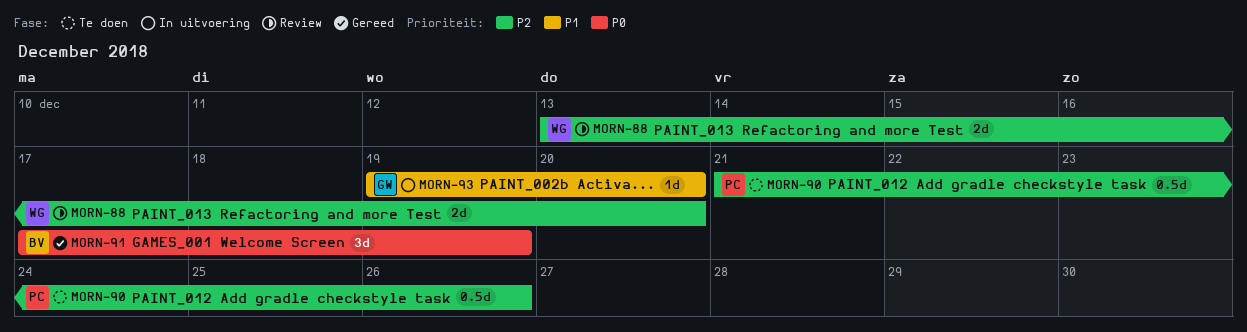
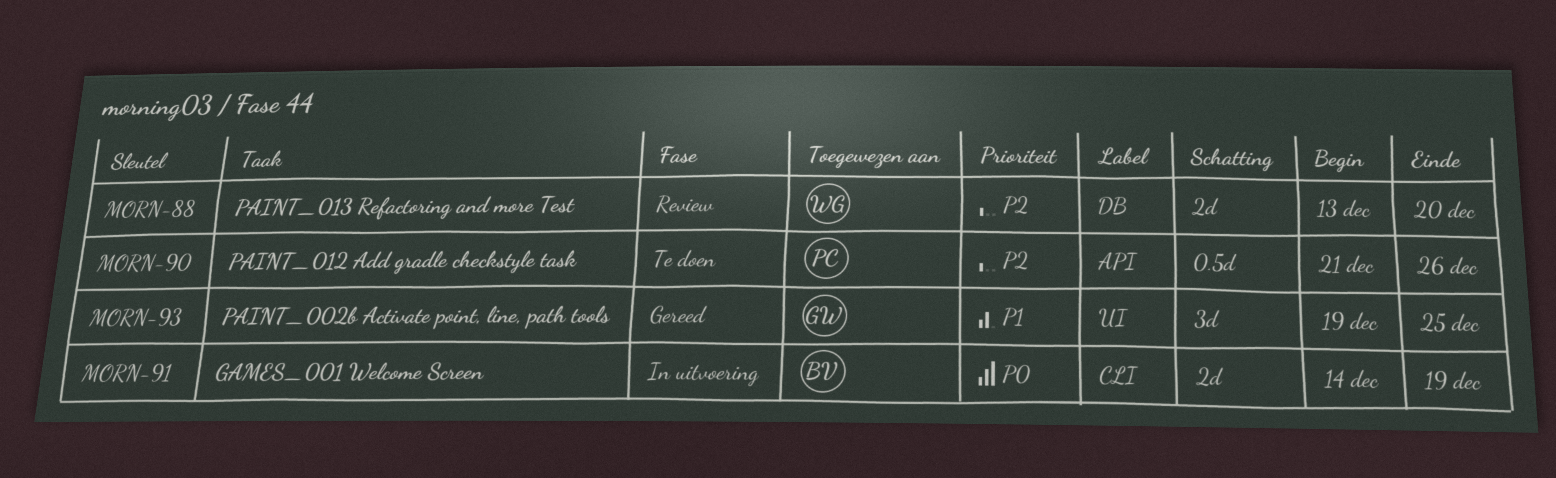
MORN-91, status: Gereed -> In uitvoering
MORN-91, estimate: 3d -> 2d
MORN-91, start: Dec 17 -> Dec 14
MORN-93, status: In uitvoering -> Gereed
MORN-93, estimate: 1d -> 3d
MORN-93, due: Dec 20 -> Dec 25

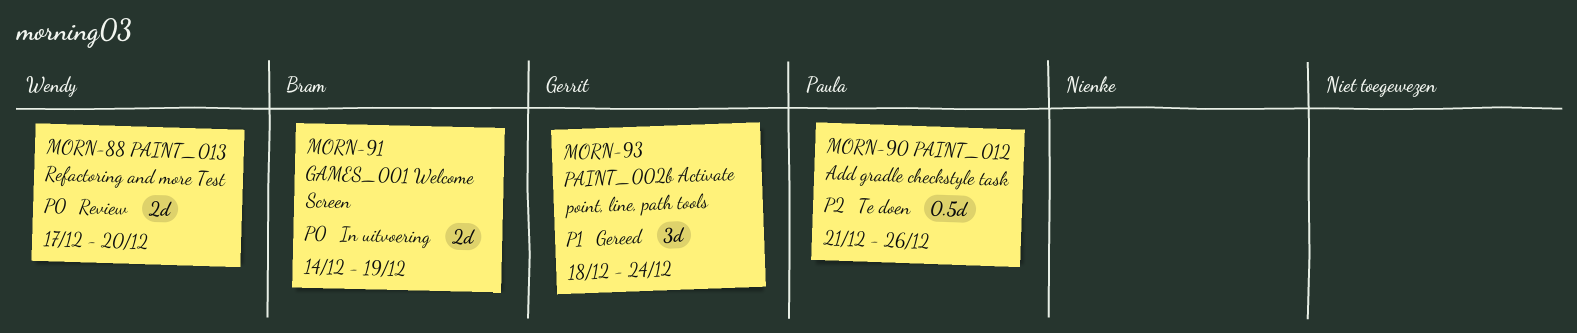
MORN-88, priority: P2 -> P0
MORN-88, start: Dec 13 -> Dec 17
MORN-93, start: Dec 19 -> Dec 18
MORN-93, due: Dec 25 -> Dec 24

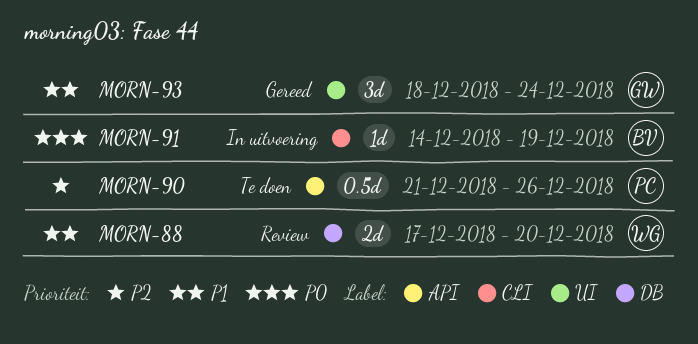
MORN-88, priority: P0 -> P1
MORN-91, estimate: 2d -> 1d

